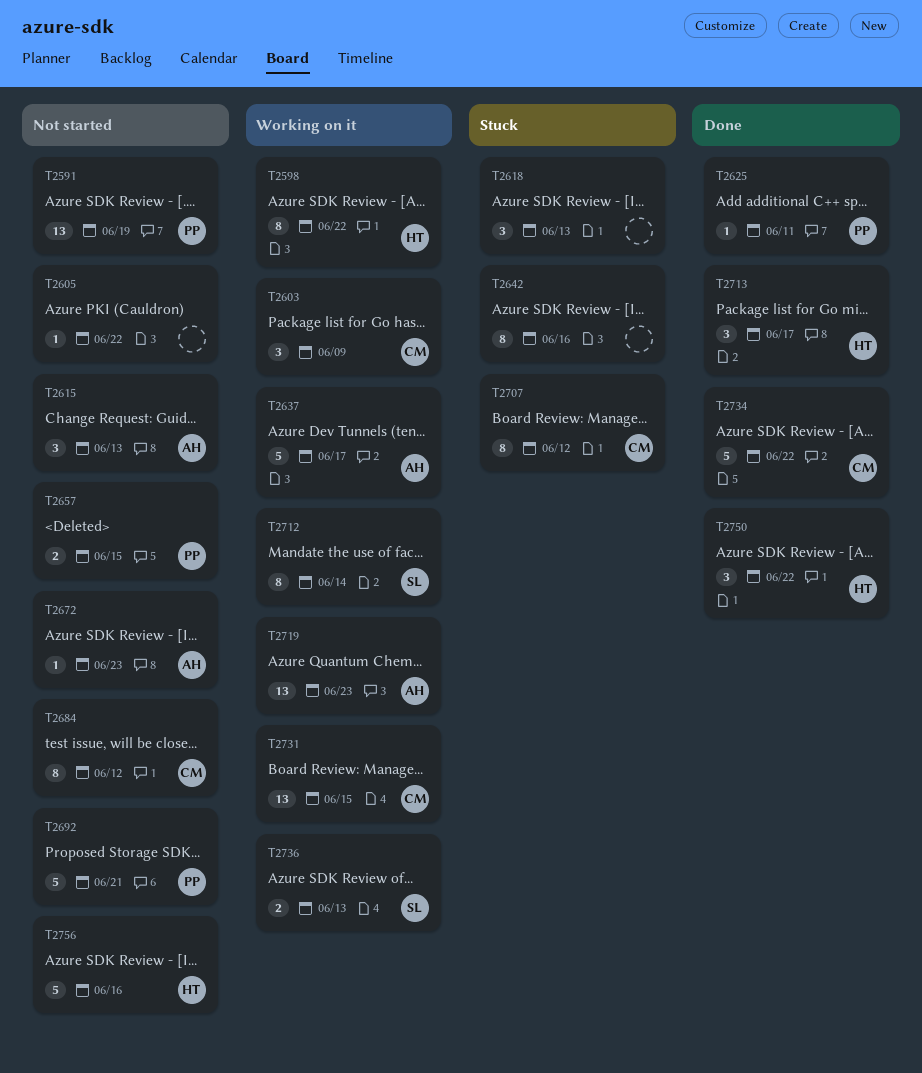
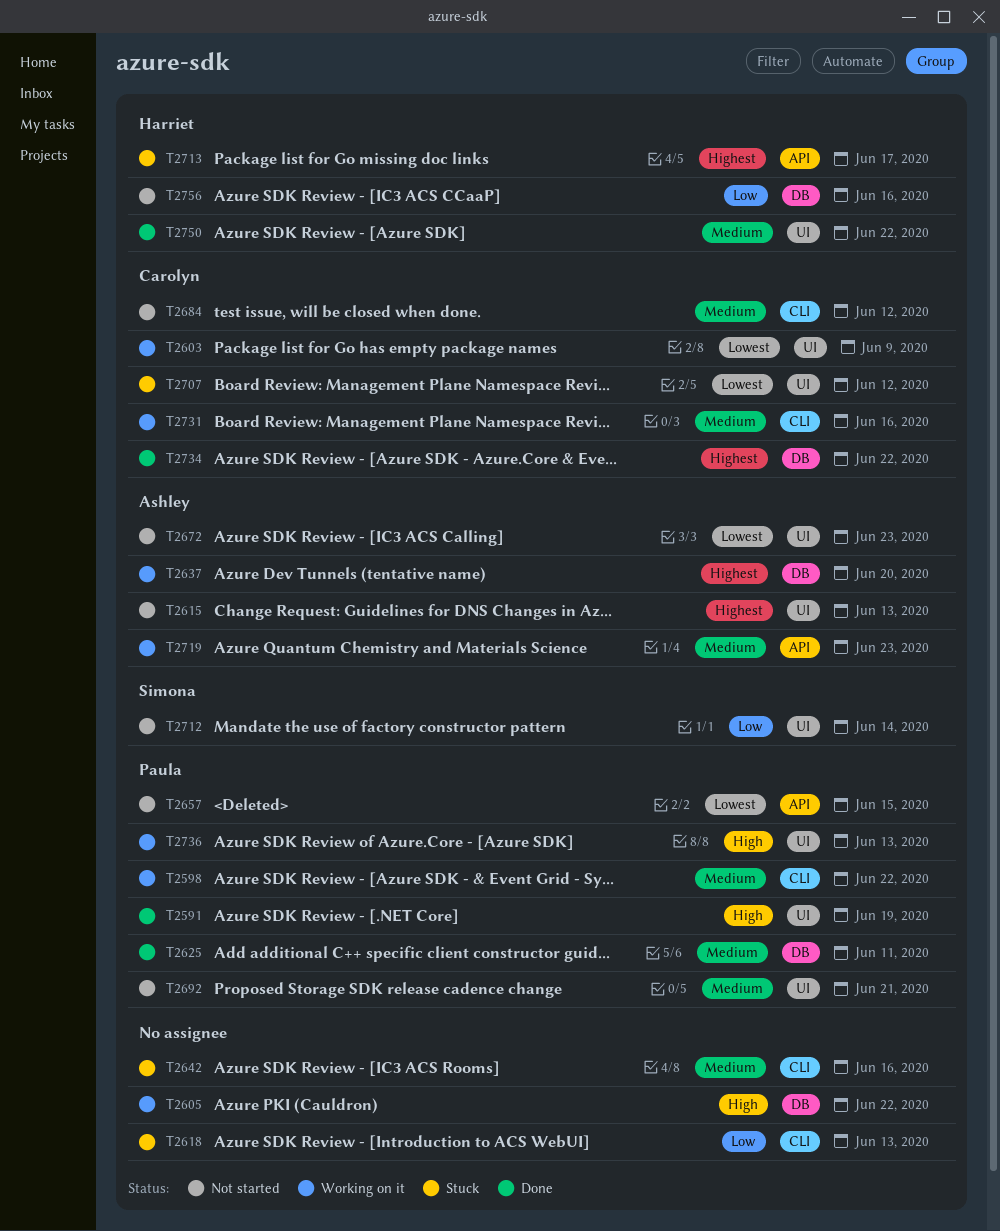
T2591, status: Not started -> Done
T2598, owner: Harriet -> Paula
T2605, status: Not started -> Working on it
T2637, due: Jun 17 -> Jun 20
T2712, status: Working on it -> Not started
T2713, status: Done -> Stuck
T2731, due: Jun 15 -> Jun 16
T2736, owner: Simona -> Paula

